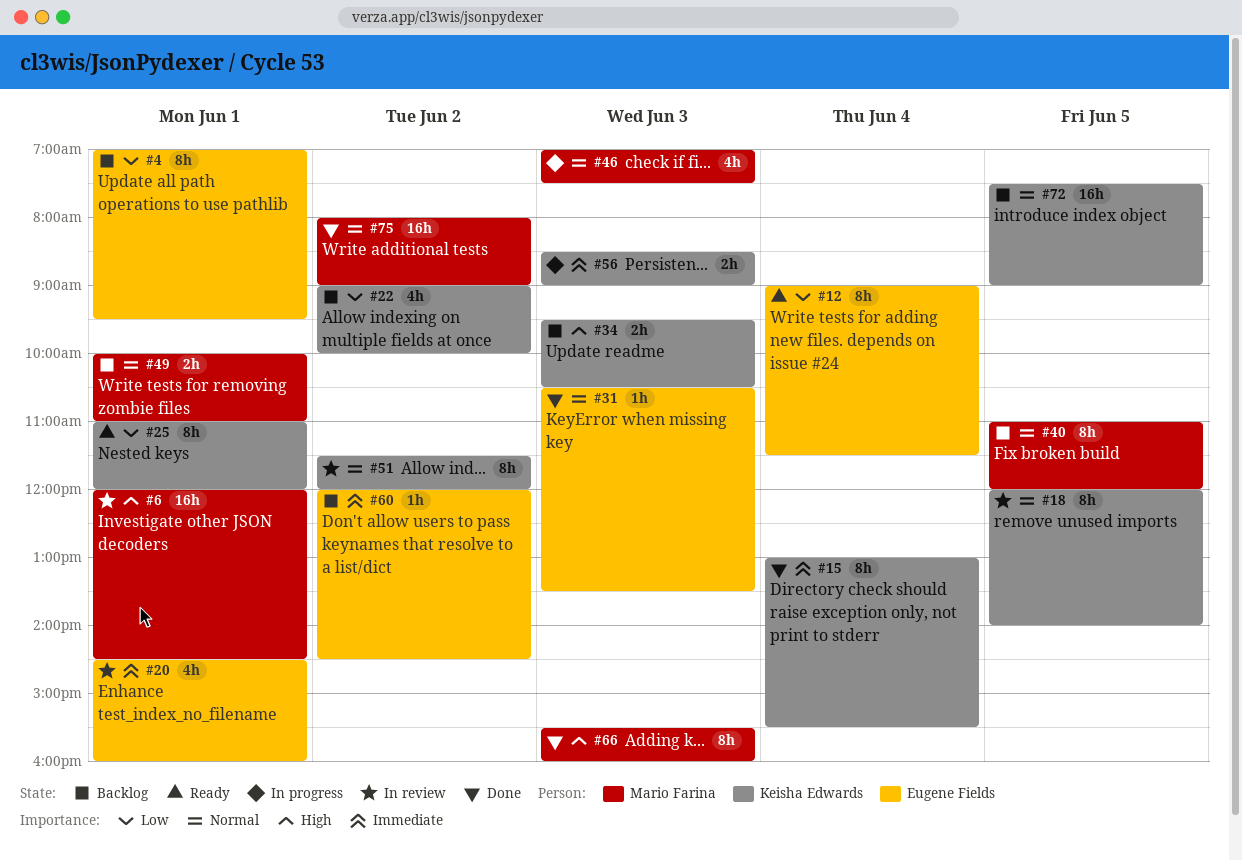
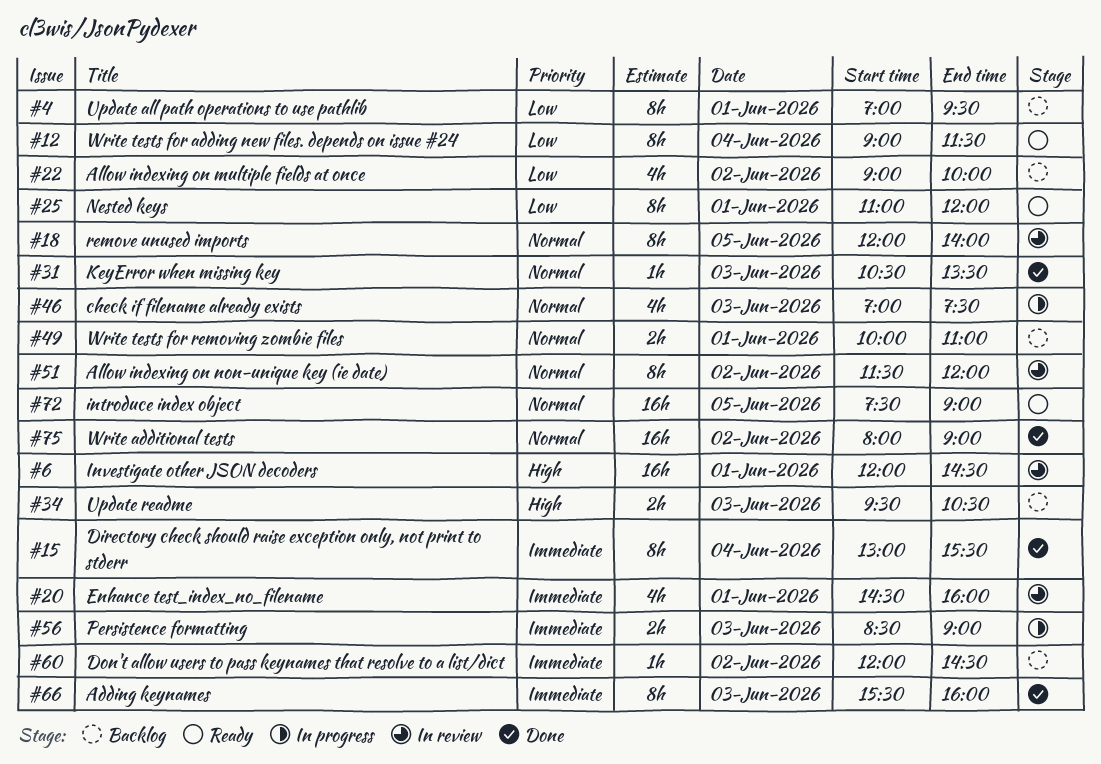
#40: present -> none
#66, priority: High -> Immediate
#72, status: Backlog -> Ready

